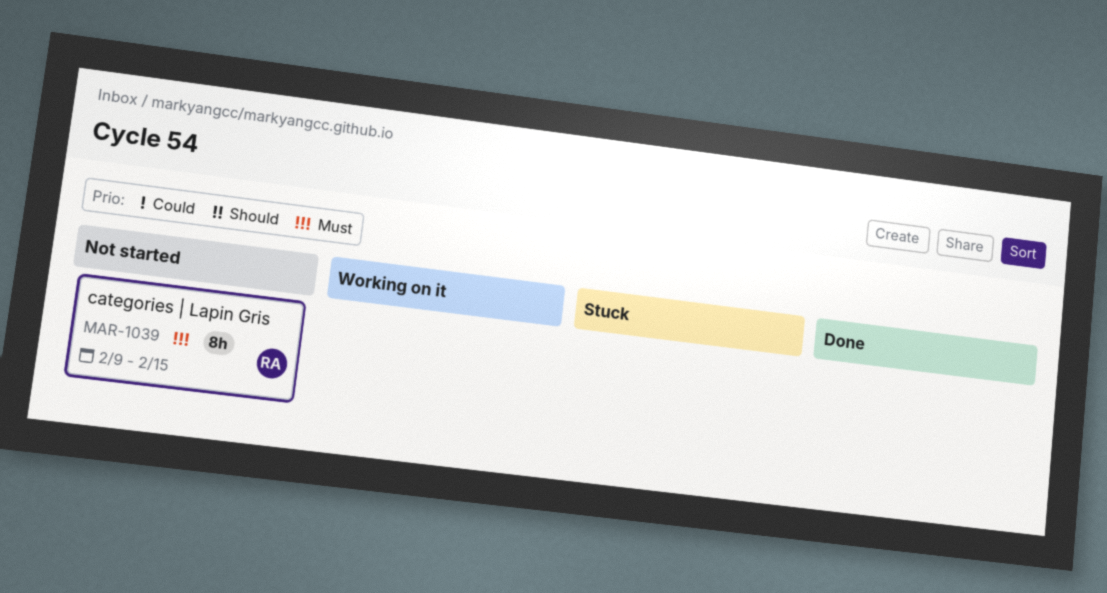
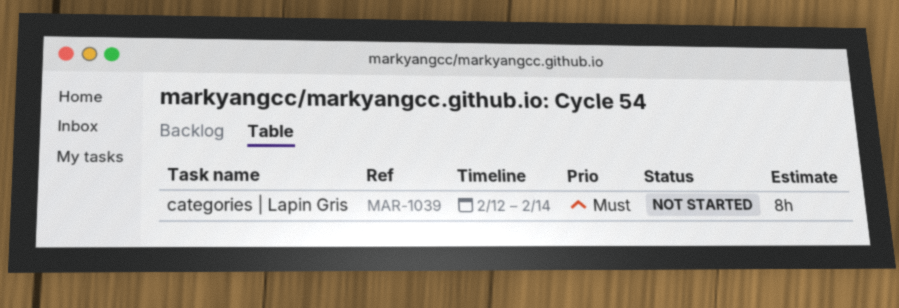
MAR-1039, start: Feb 9 -> Feb 12
MAR-1039, due: Feb 15 -> Feb 14

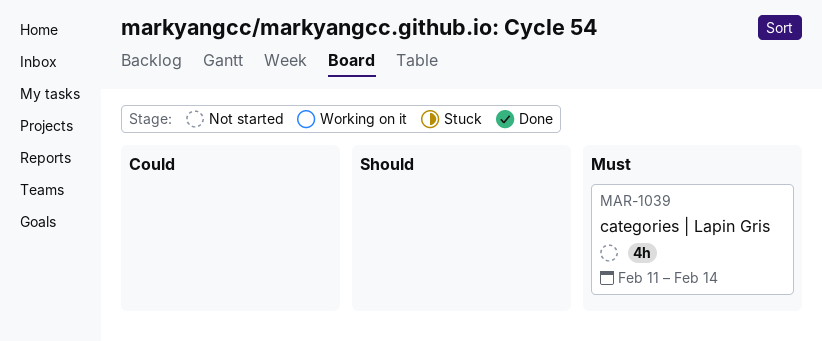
MAR-1039, estimate: 8h -> 4h
MAR-1039, start: Feb 12 -> Feb 11

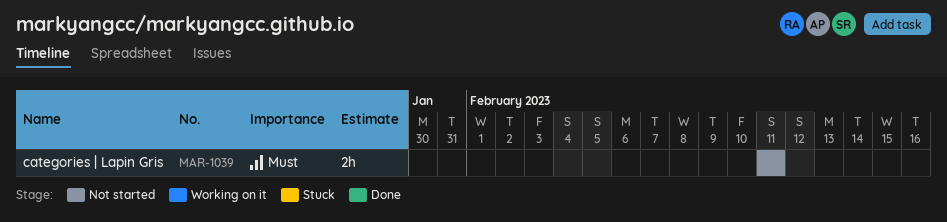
MAR-1039, estimate: 4h -> 2h
MAR-1039, due: Feb 14 -> Feb 11

